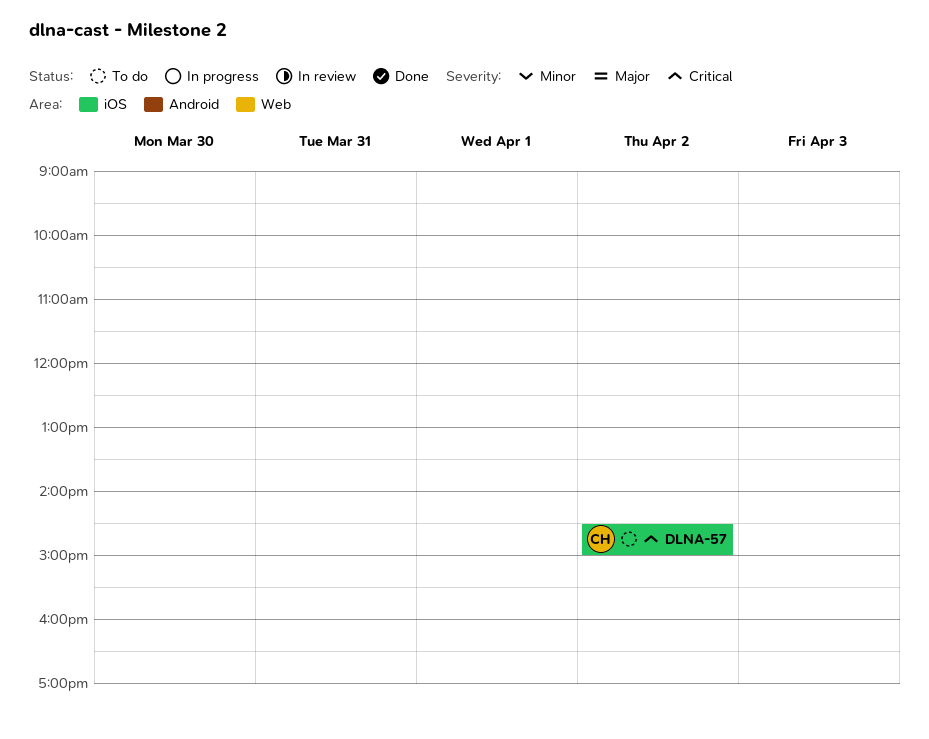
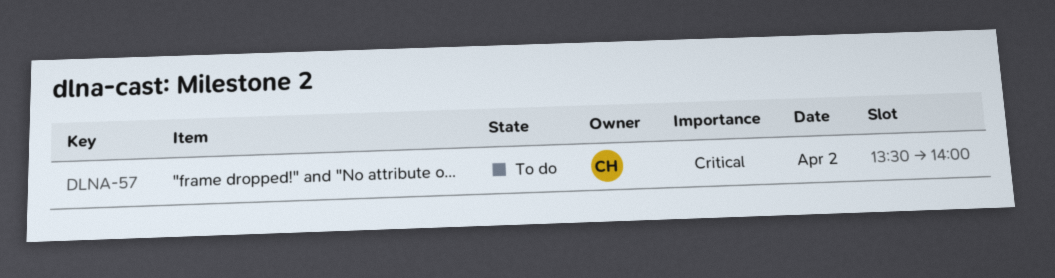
DLNA-57, begins: 14:30 -> 13:30
DLNA-57, ends: 15:00 -> 14:00

